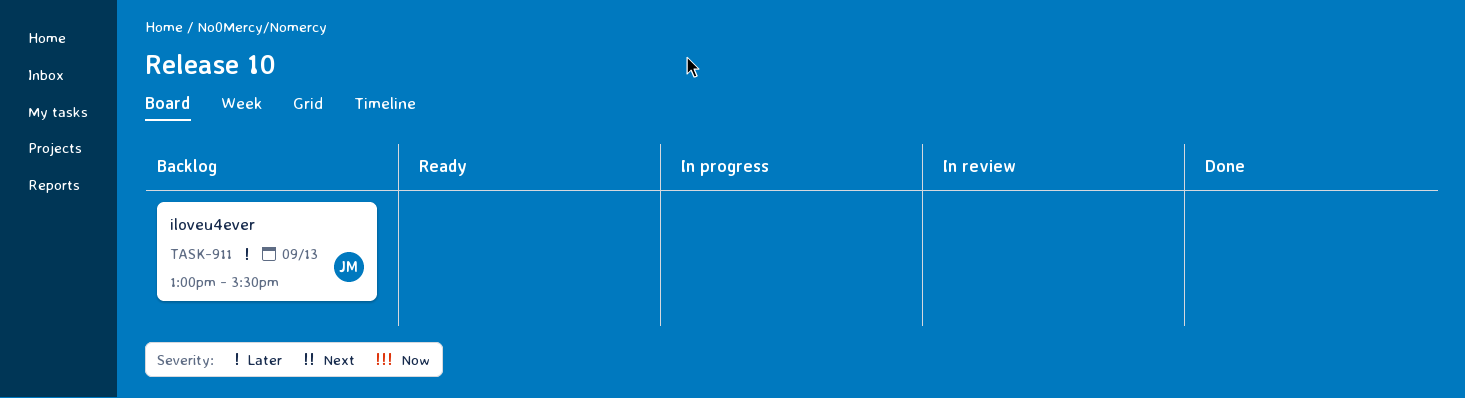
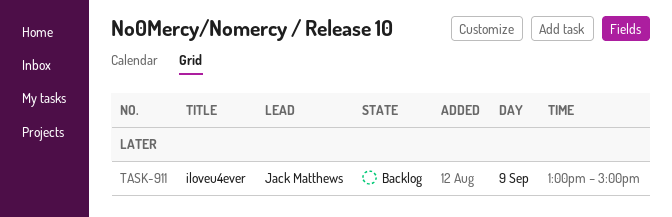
TASK-911, day: Sep 13 -> Sep 9
TASK-911, ends: 15:30 -> 15:00

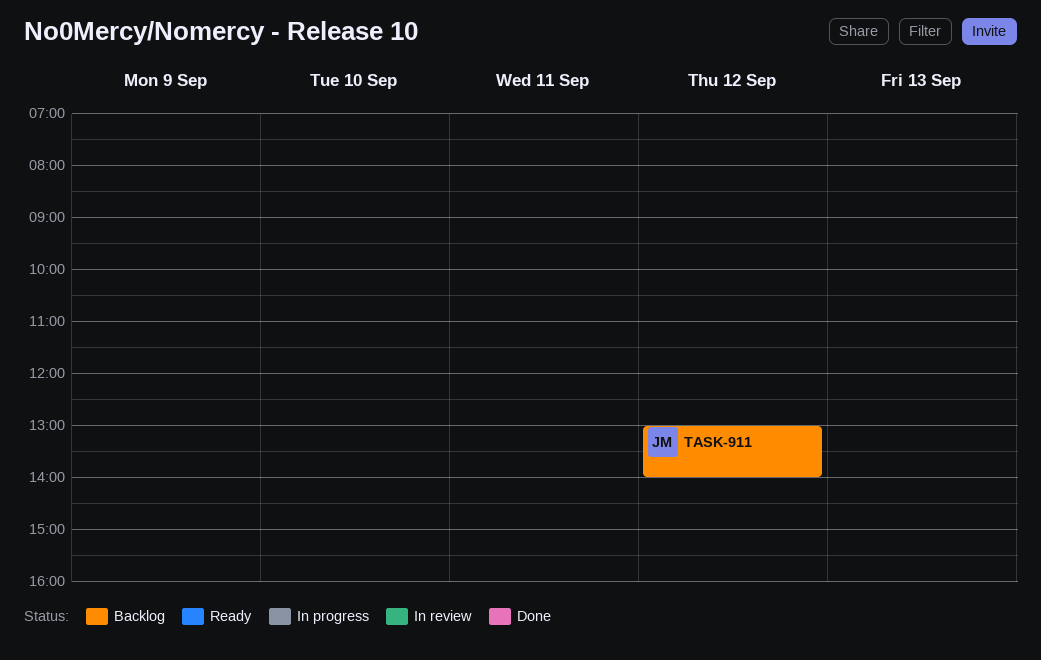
TASK-911, day: Sep 9 -> Sep 12
TASK-911, ends: 15:00 -> 14:00

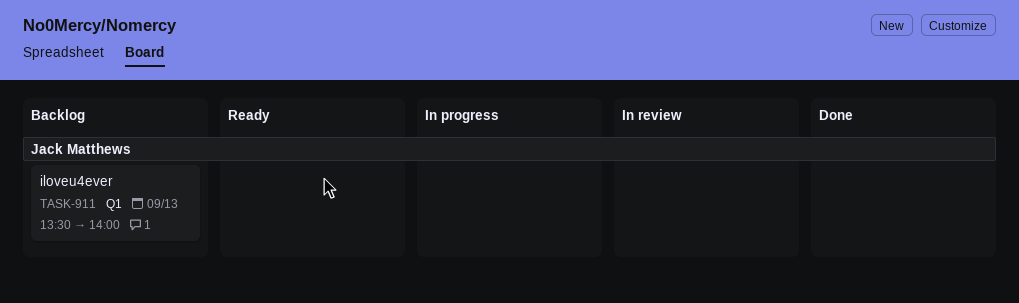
TASK-911, day: Sep 12 -> Sep 13
TASK-911, begins: 13:00 -> 13:30

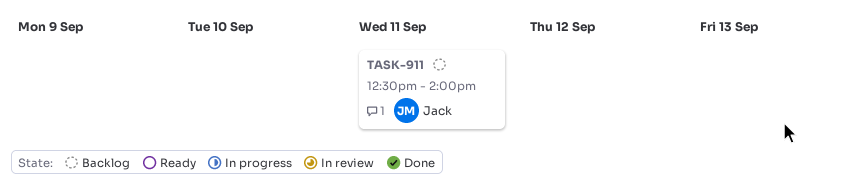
TASK-911, day: Sep 13 -> Sep 11
TASK-911, begins: 13:30 -> 12:30

